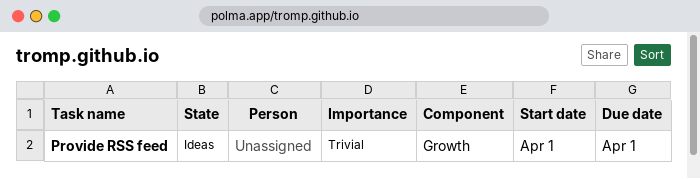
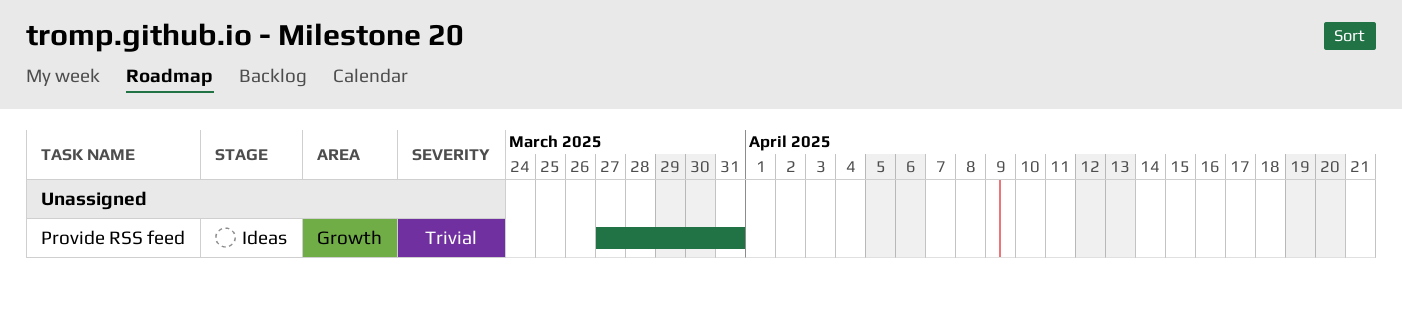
Provide RSS feed, start: Apr 1 -> Mar 27
Provide RSS feed, due: Apr 1 -> Mar 31

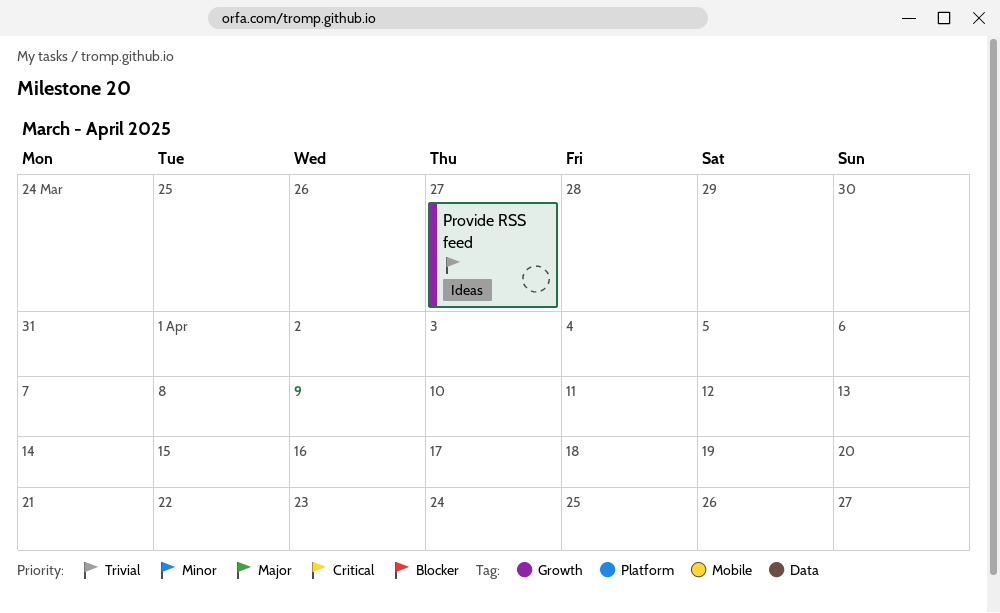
Provide RSS feed, due: Mar 31 -> Mar 27

